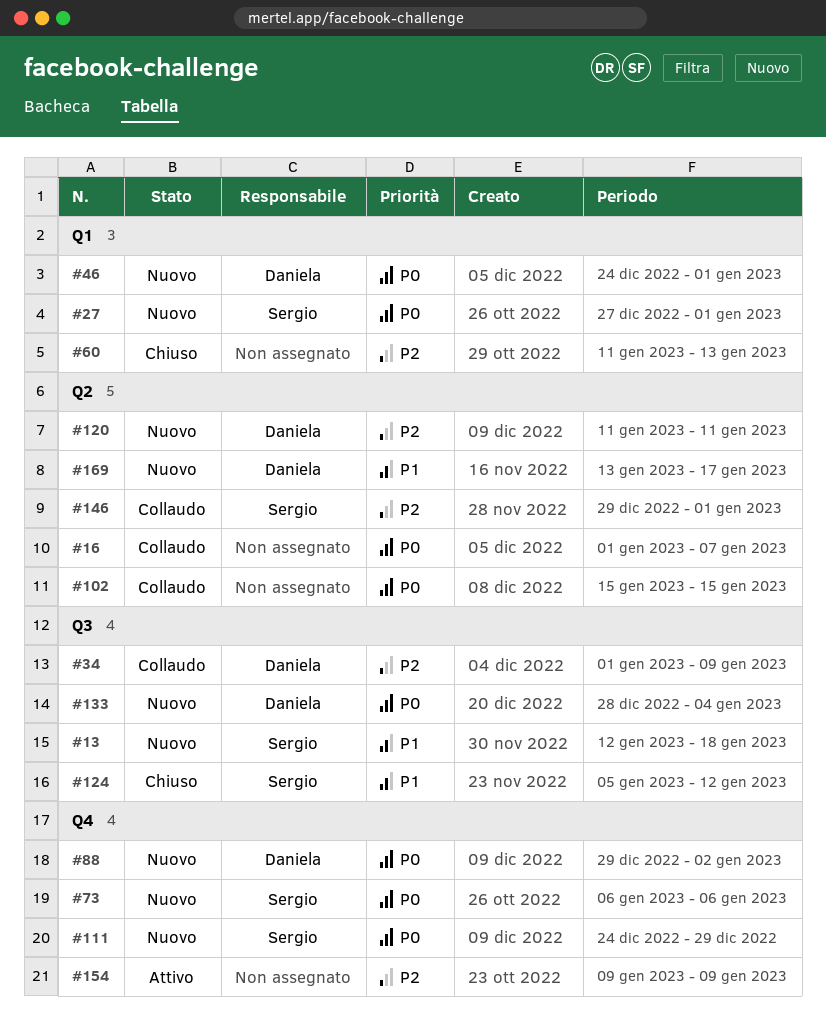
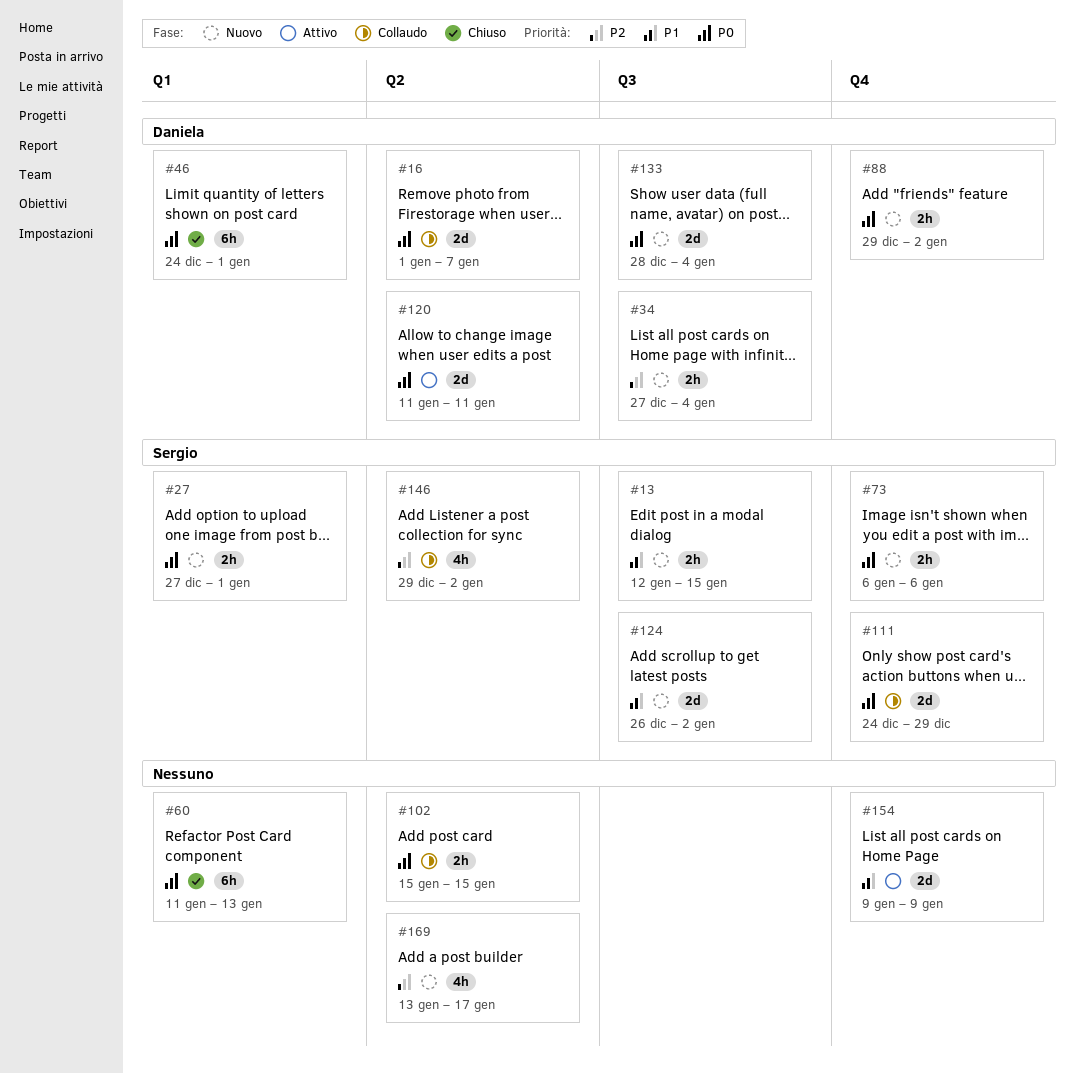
#13, due: Jan 18 -> Jan 15
#16, owner: none -> Daniela
#34, status: Collaudo -> Nuovo
#34, start: Jan 1 -> Dec 27
#34, due: Jan 9 -> Jan 4
#46, status: Nuovo -> Chiuso
#60, priority: P2 -> P0
#111, status: Nuovo -> Collaudo
#120, status: Nuovo -> Attivo
#120, priority: P2 -> P0
#124, status: Chiuso -> Nuovo
#124, start: Jan 5 -> Dec 26
#124, due: Jan 12 -> Jan 2
#146, due: Jan 1 -> Jan 2
#154, priority: P2 -> P1
#169, owner: Daniela -> none
#169, priority: P1 -> P2

